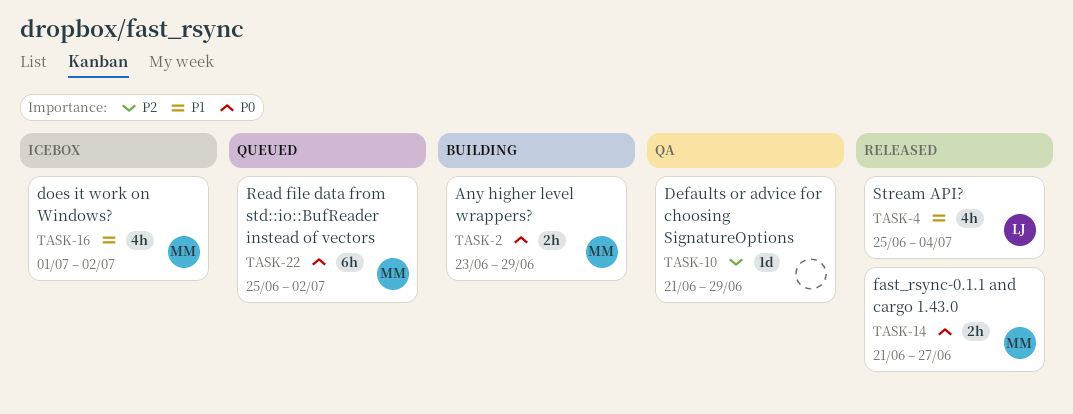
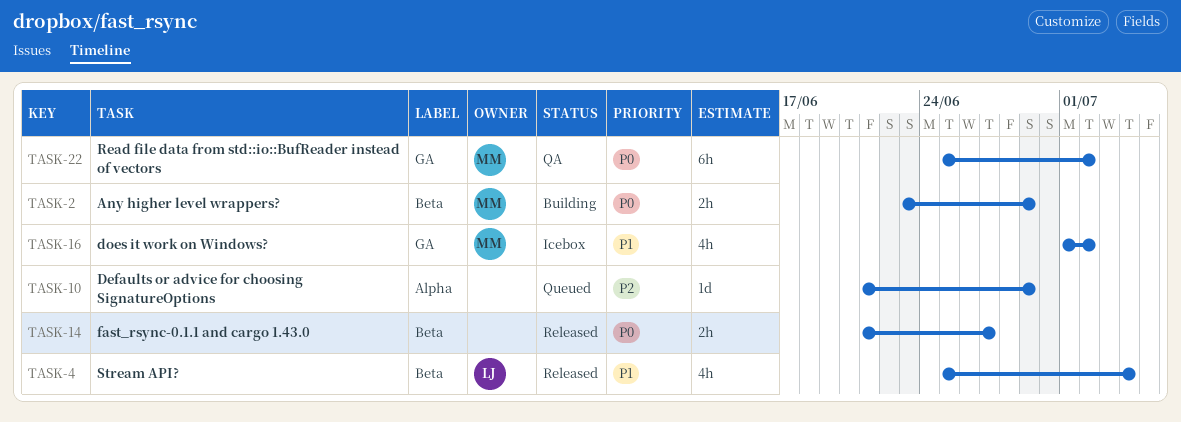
TASK-10, status: QA -> Queued
TASK-14, owner: MM -> none
TASK-22, status: Queued -> QA

